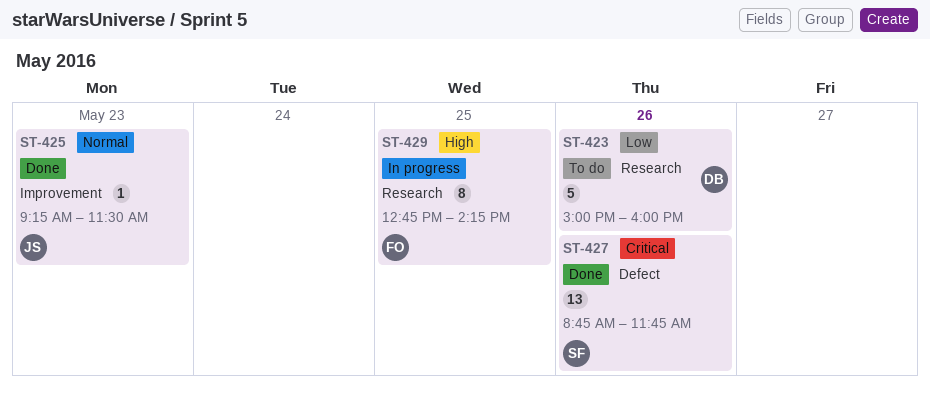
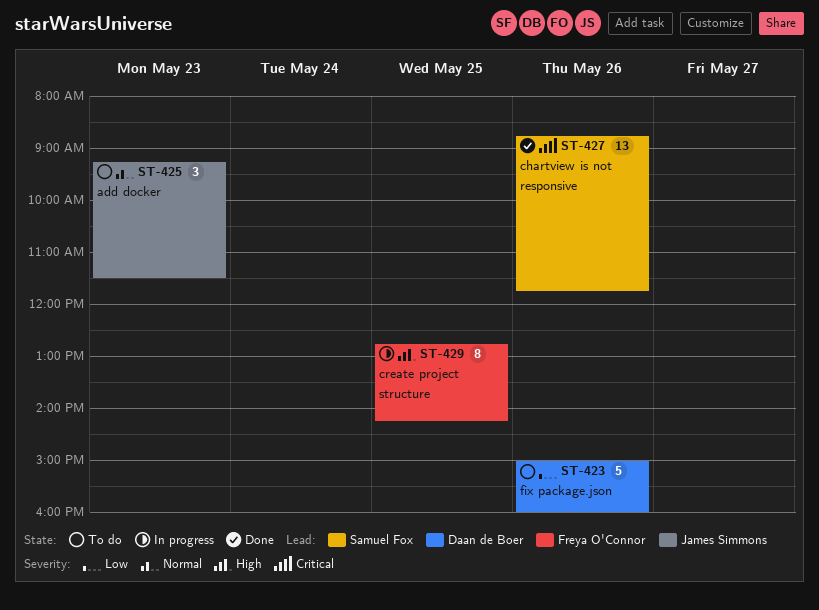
ST-425, status: Done -> To do
ST-425, estimate: 1 -> 3

